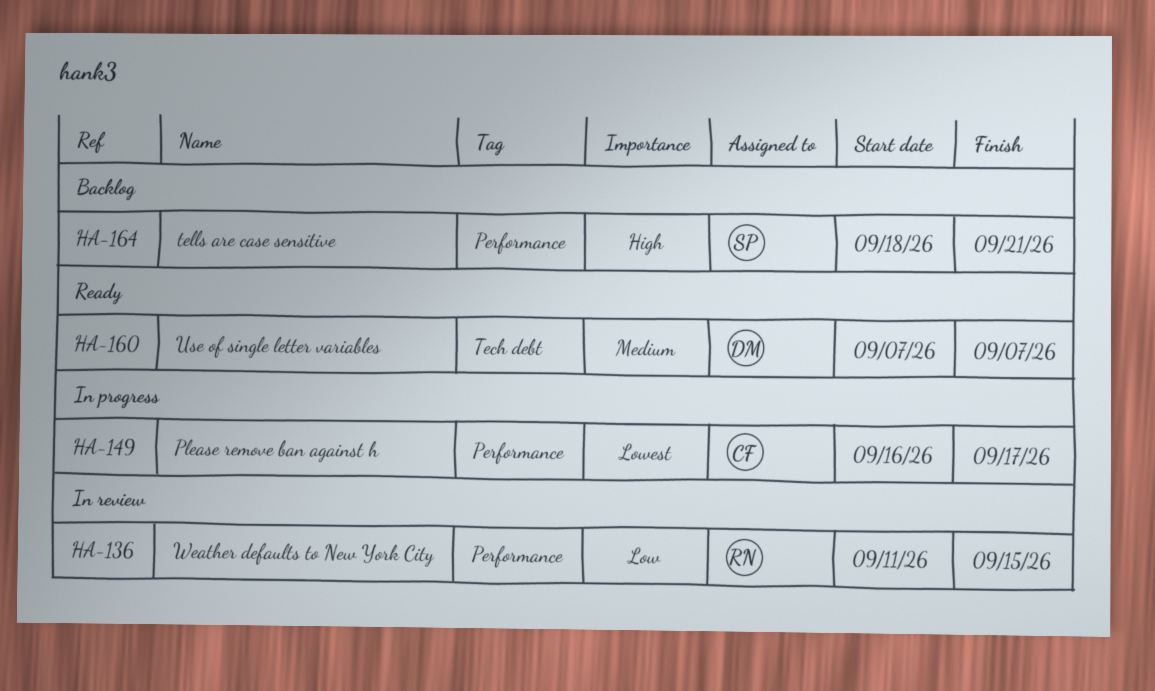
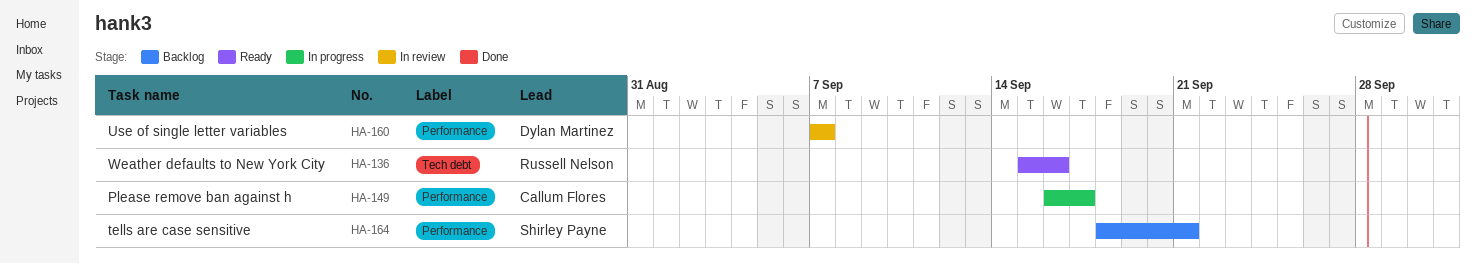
HA-136, status: In review -> Ready
HA-136, label: Performance -> Tech debt
HA-136, start: Sep 11 -> Sep 15
HA-136, due: Sep 15 -> Sep 16
HA-160, status: Ready -> In review
HA-160, label: Tech debt -> Performance

